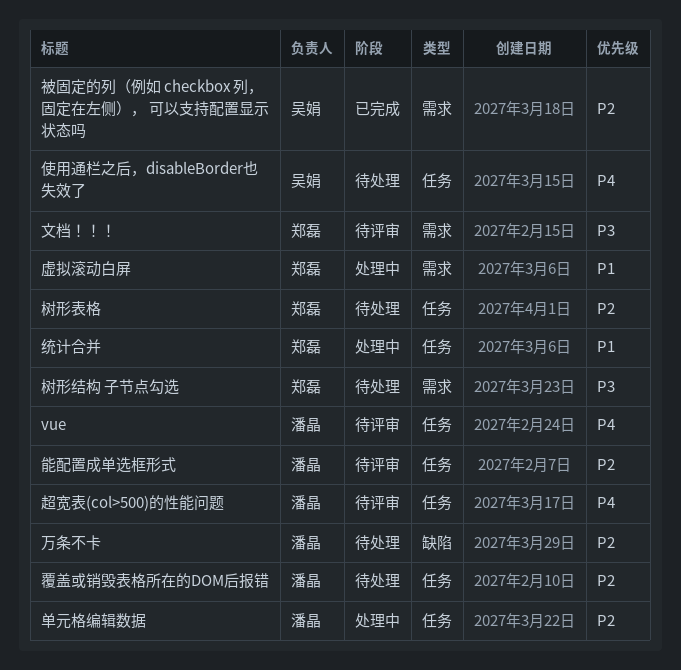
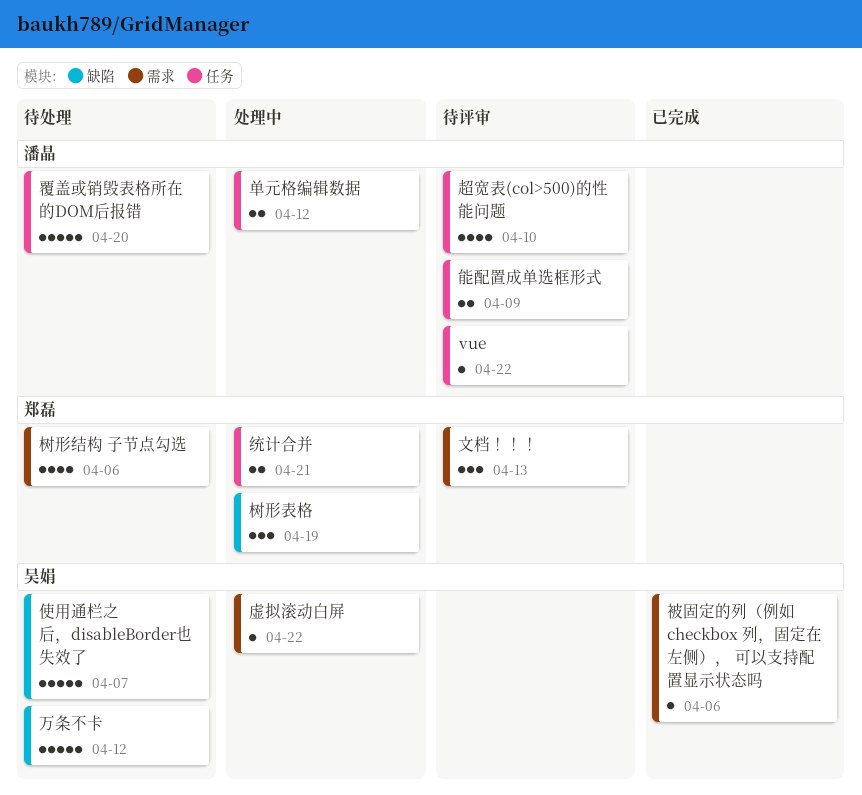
万条不卡, owner: 潘晶 -> 吴娟
使用通栏之后，disableBorder也失效了, label: 任务 -> 缺陷
树形表格, status: 待处理 -> 处理中
树形表格, label: 任务 -> 缺陷
虚拟滚动白屏, owner: 郑磊 -> 吴娟

